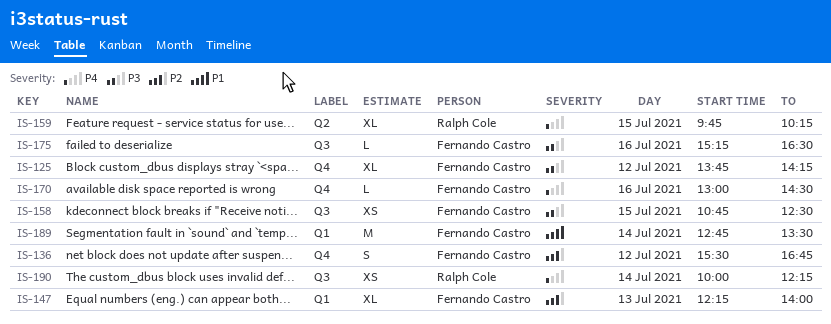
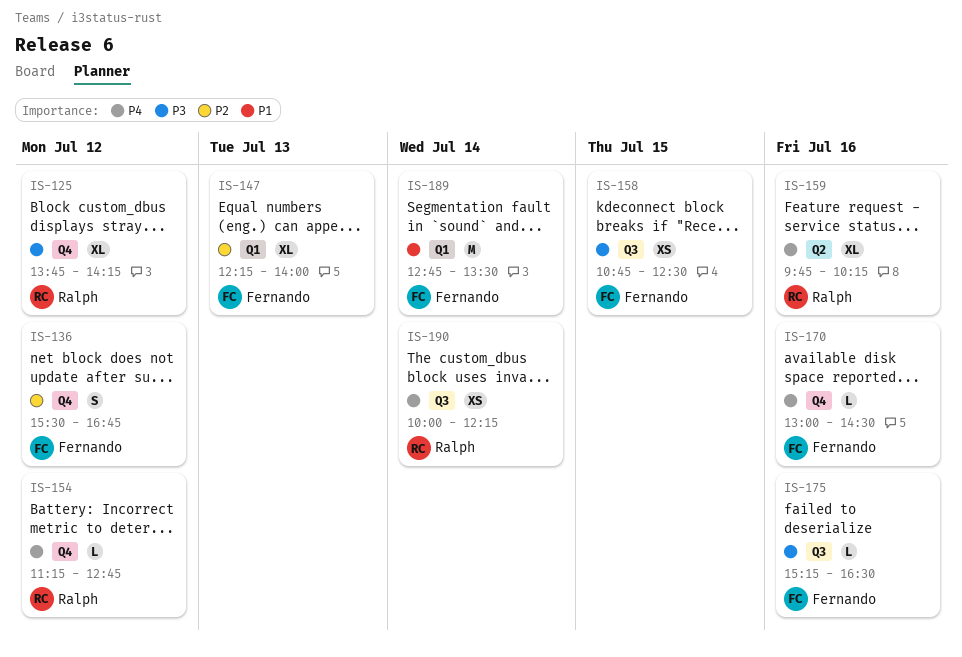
IS-125, owner: Fernando Castro -> Ralph Cole
IS-154: none -> present
IS-159, day: Jul 15 -> Jul 16

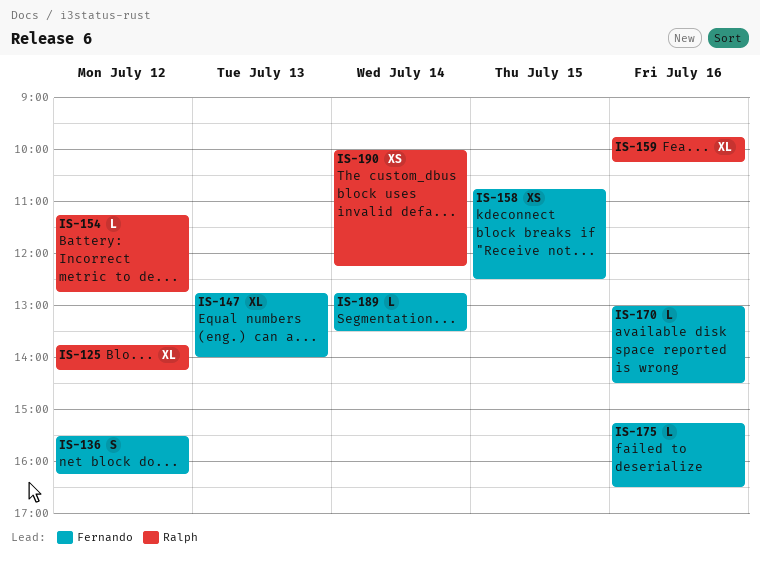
IS-136, ends: 16:45 -> 16:15
IS-147, begins: 12:15 -> 12:45
IS-189, estimate: M -> L

